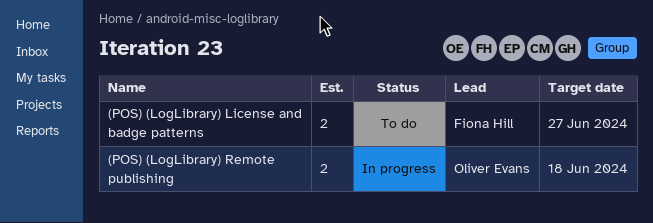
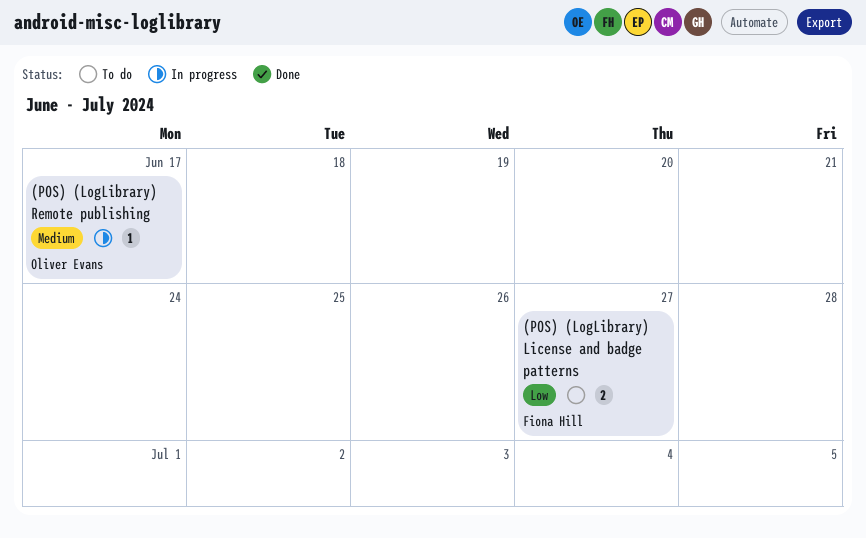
(POS) (LogLibrary) Remote publishing, estimate: 2 -> 1
(POS) (LogLibrary) Remote publishing, due: Jun 18 -> Jun 17

